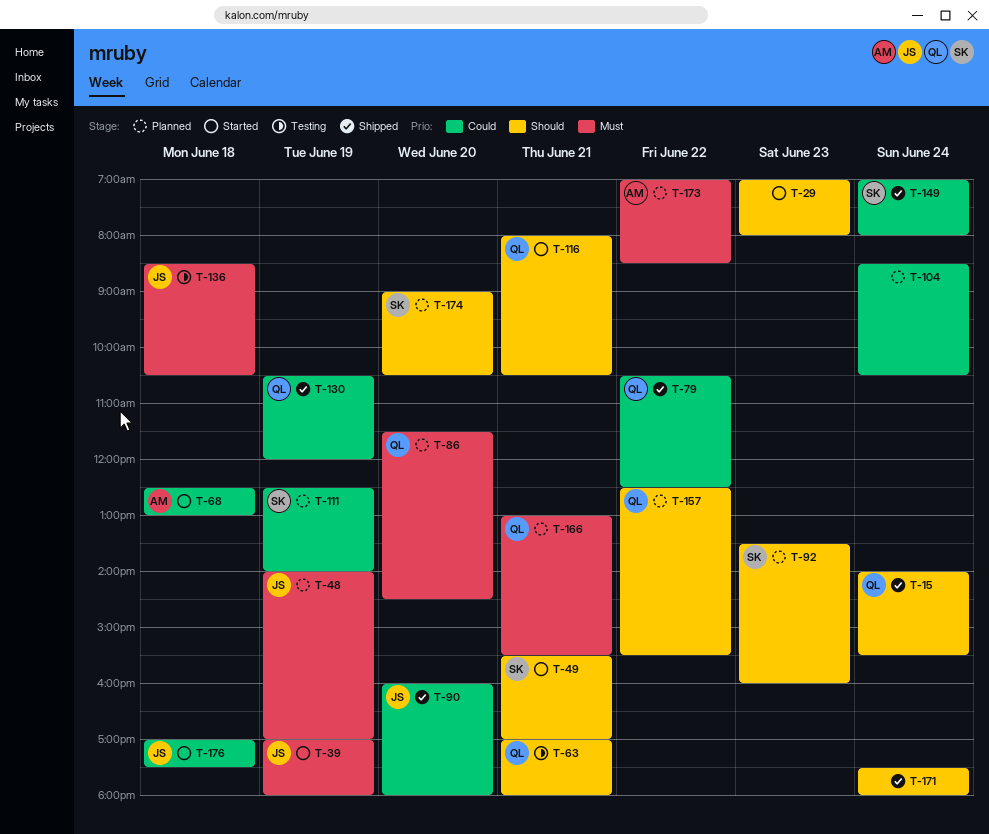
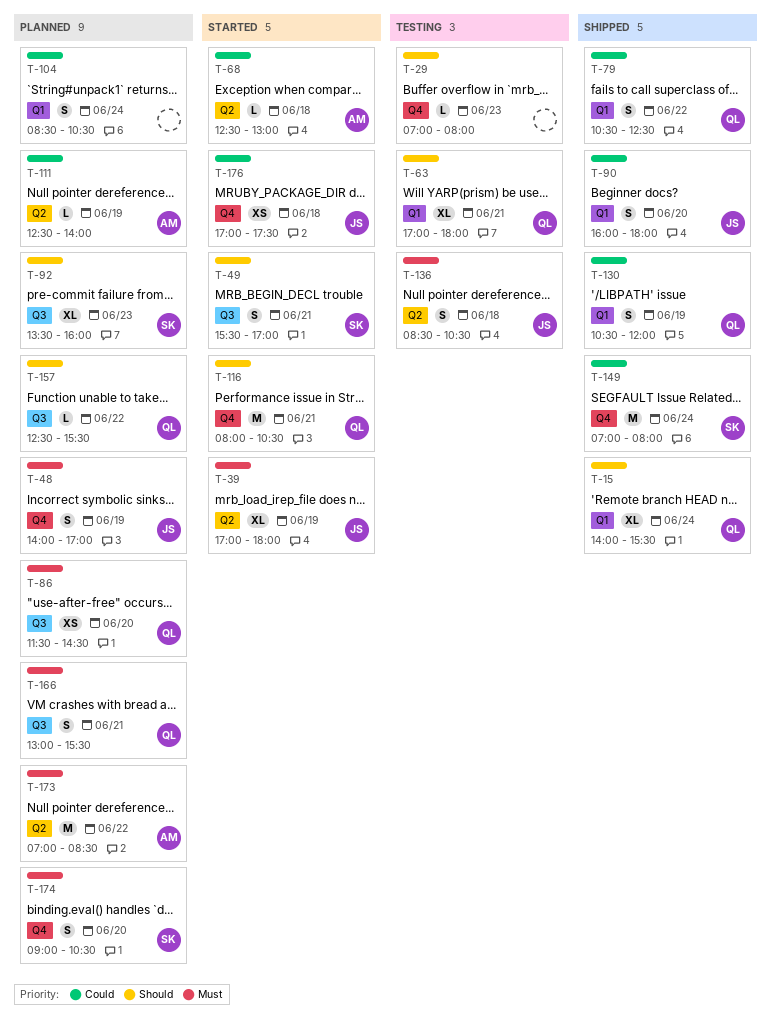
T-29, status: Started -> Testing
T-111, owner: SK -> AM
T-171: present -> none
T-174, priority: Should -> Must

